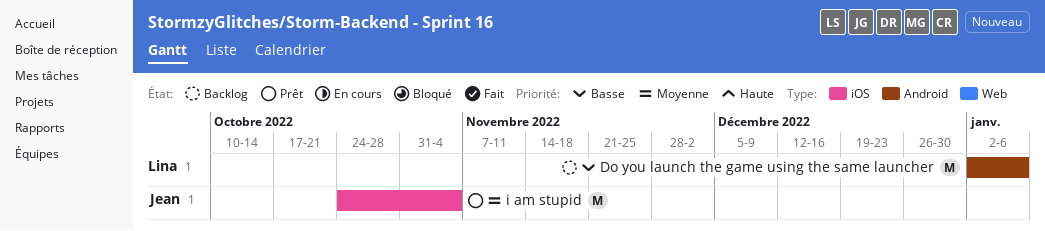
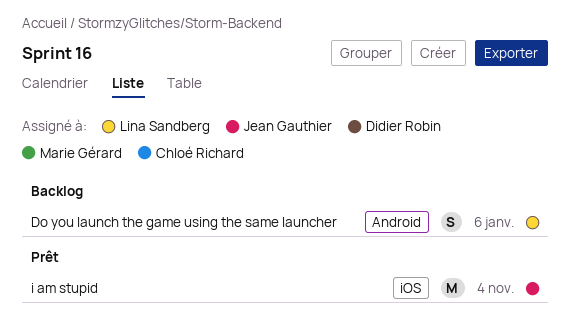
Do you launch the game using the same launcher, estimate: M -> S

